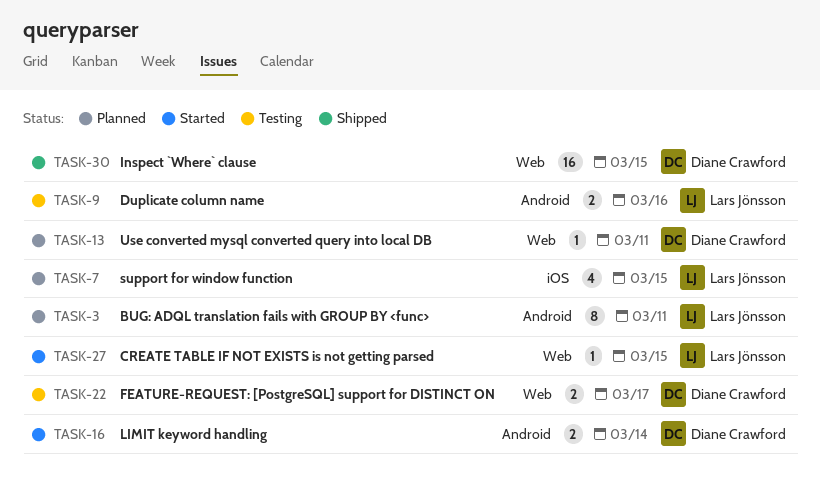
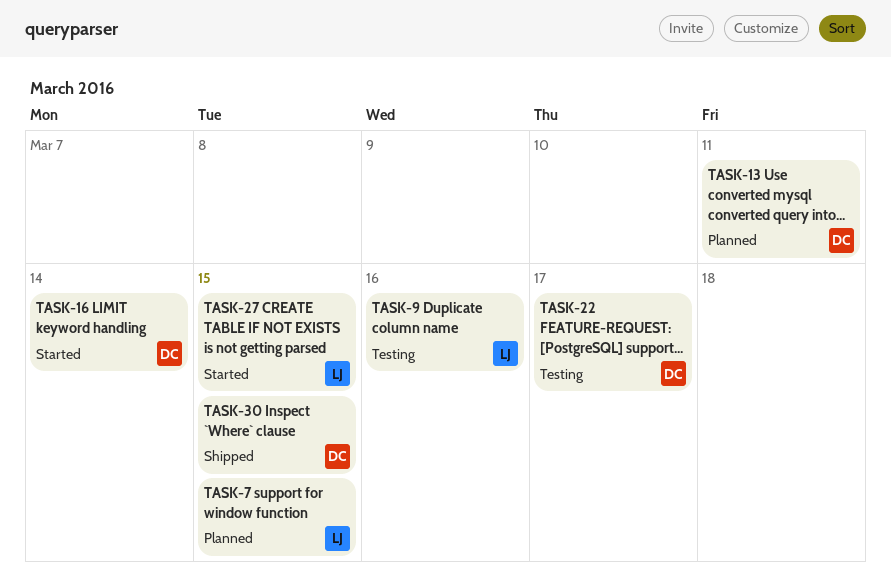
TASK-3: present -> none

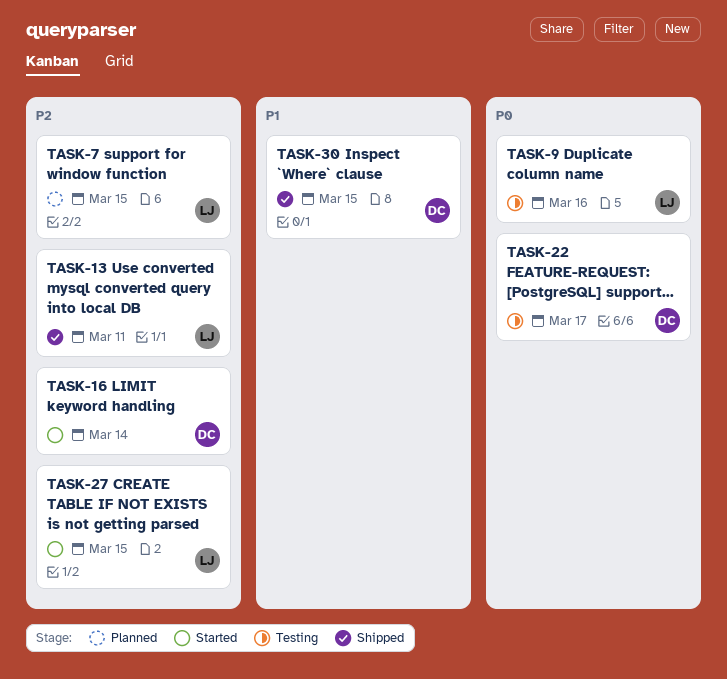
TASK-13, status: Planned -> Shipped
TASK-13, owner: DC -> LJ

